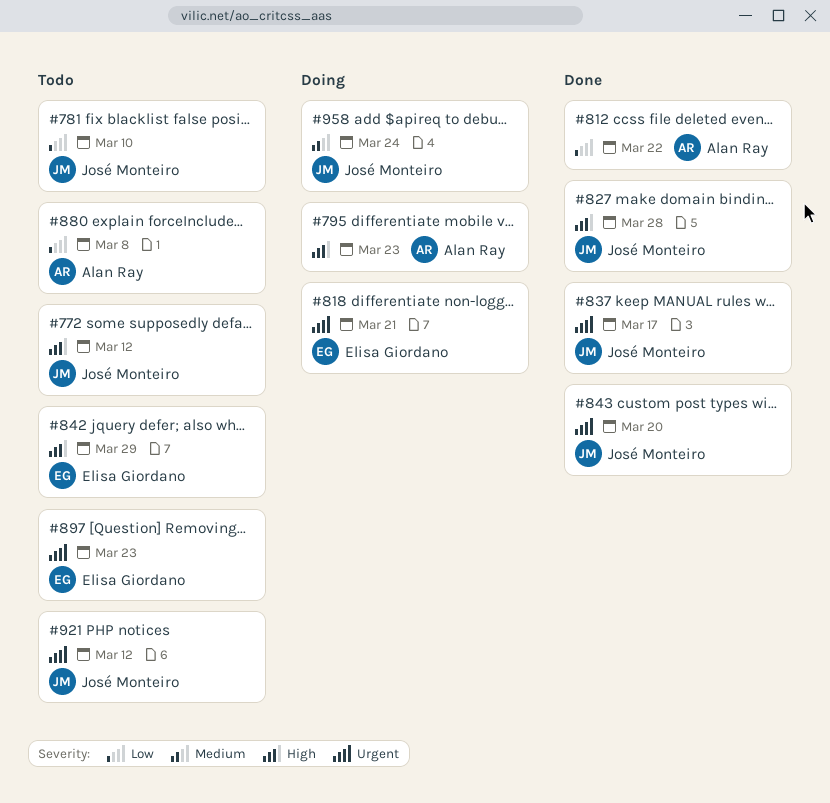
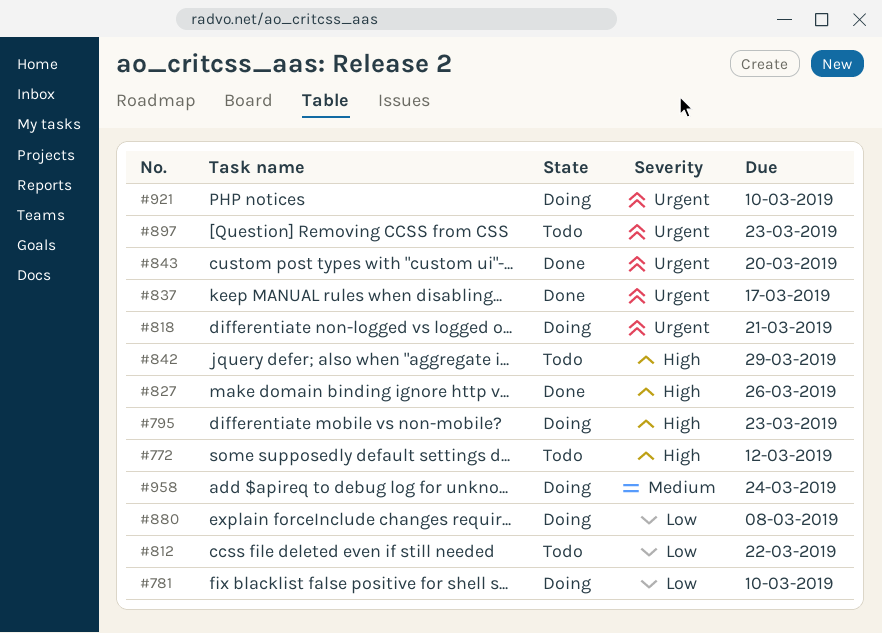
#781, status: Todo -> Doing
#812, status: Done -> Todo
#827, due: Mar 28 -> Mar 26
#880, status: Todo -> Doing
#921, status: Todo -> Doing
#921, due: Mar 12 -> Mar 10

